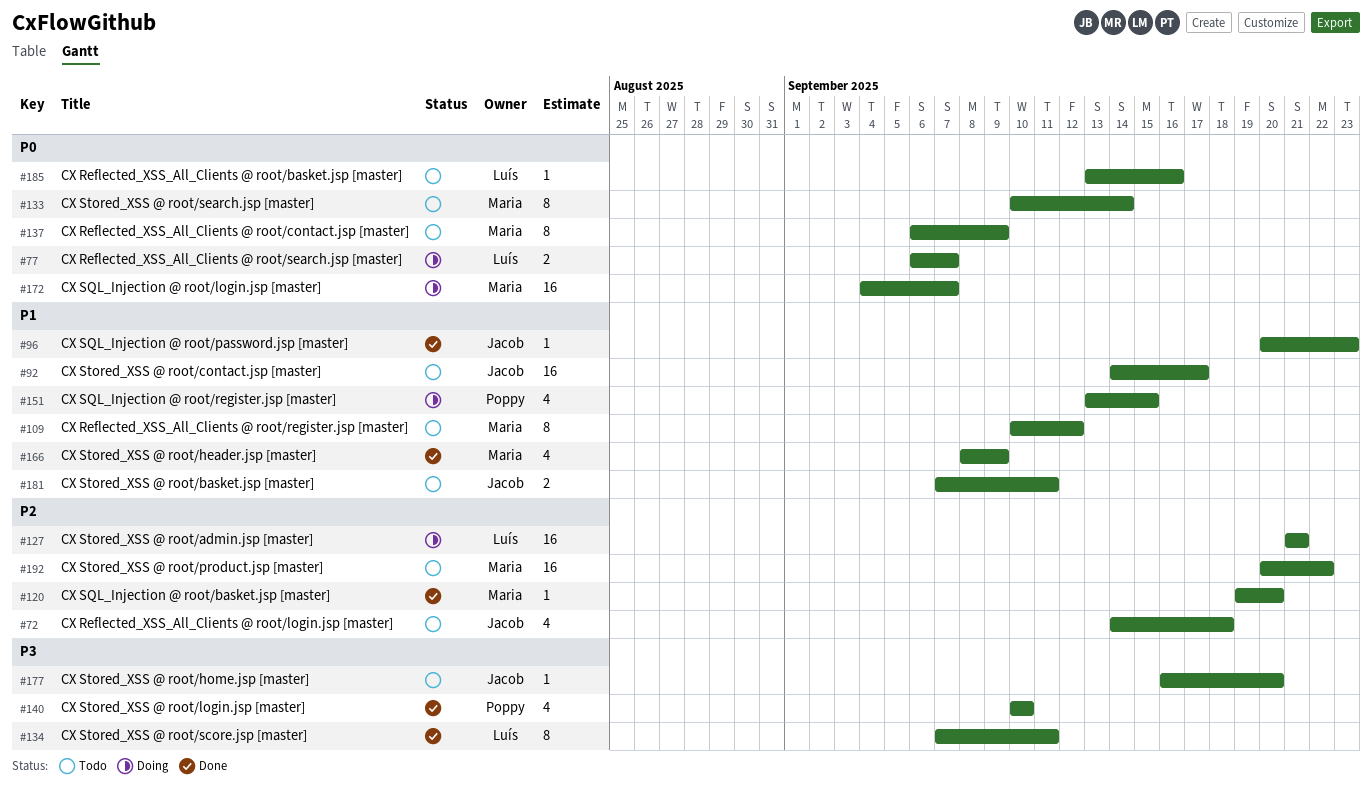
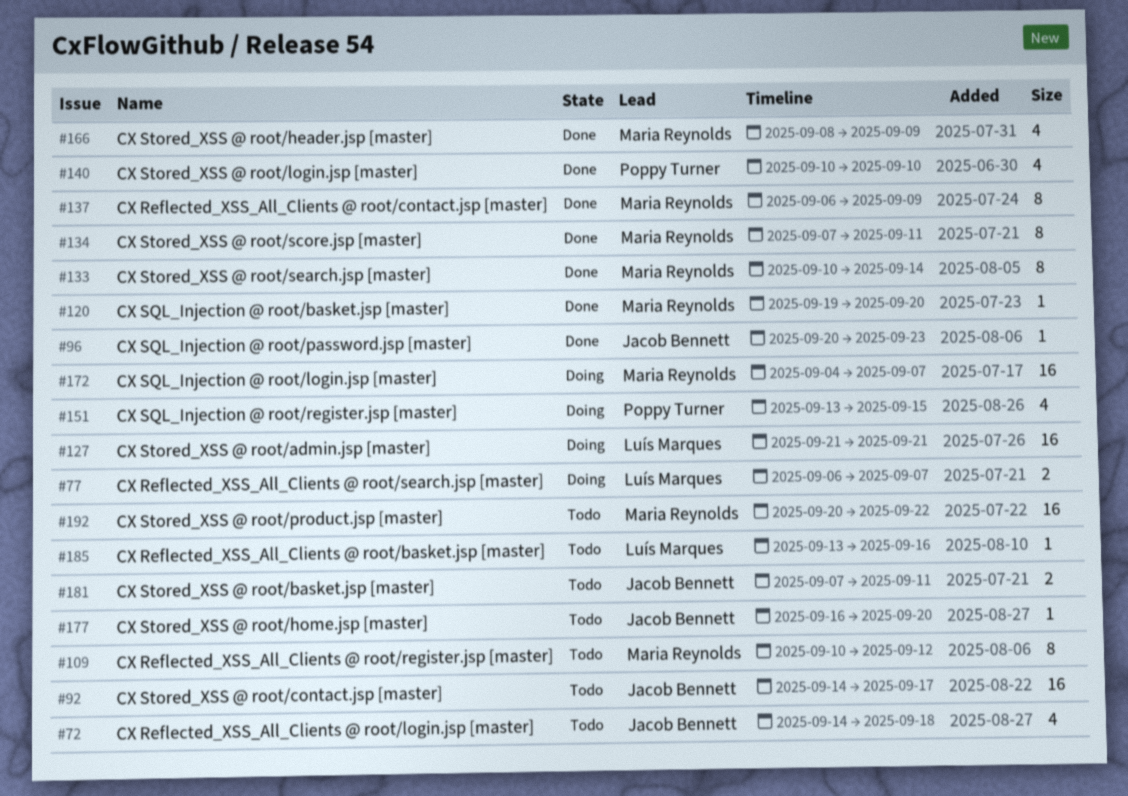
#133, status: Todo -> Done
#134, owner: Luís Marques -> Maria Reynolds
#137, status: Todo -> Done

